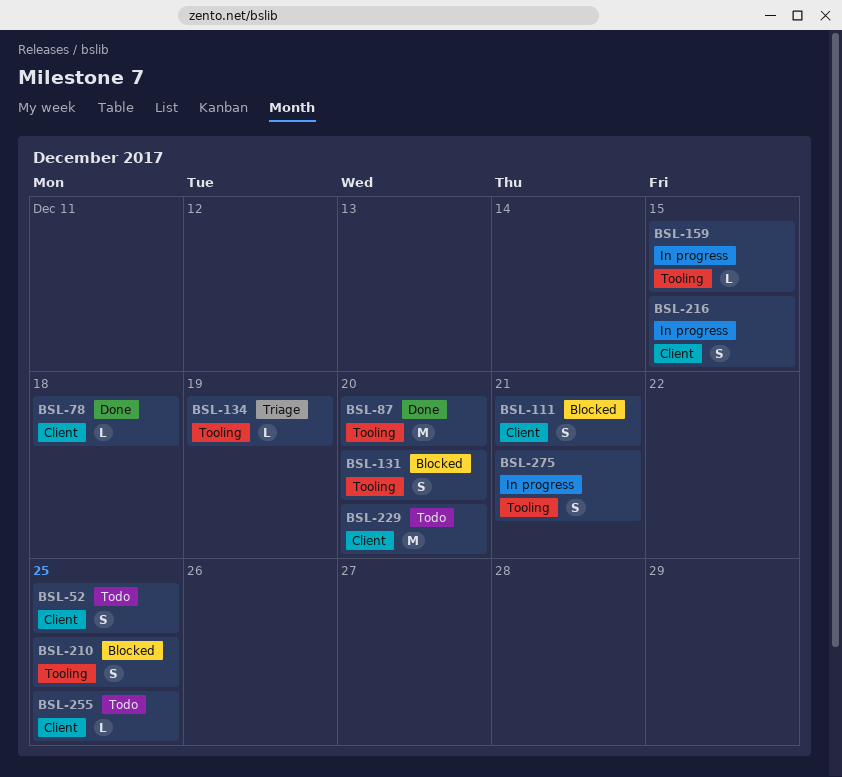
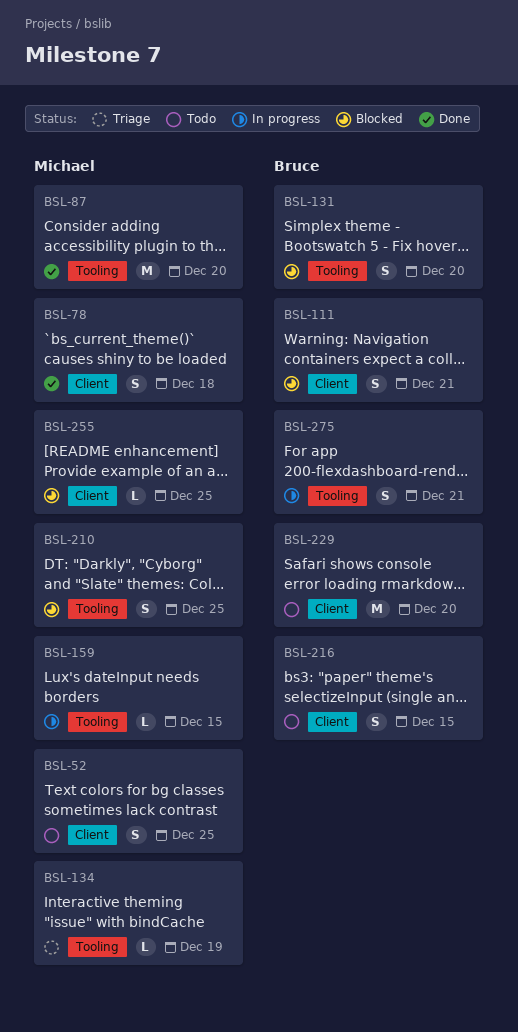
BSL-78, estimate: L -> S
BSL-216, status: In progress -> Todo
BSL-255, status: Todo -> Blocked

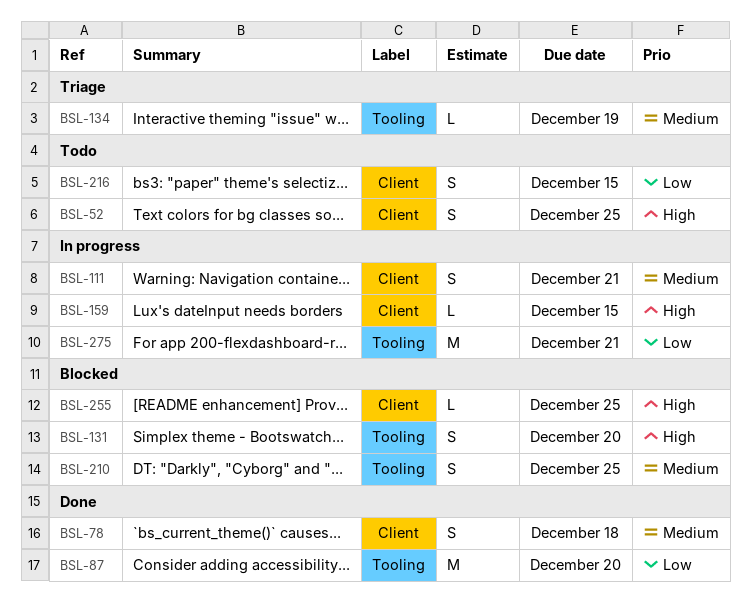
BSL-111, status: Blocked -> In progress
BSL-159, label: Tooling -> Client
BSL-229: present -> none
BSL-275, estimate: S -> M

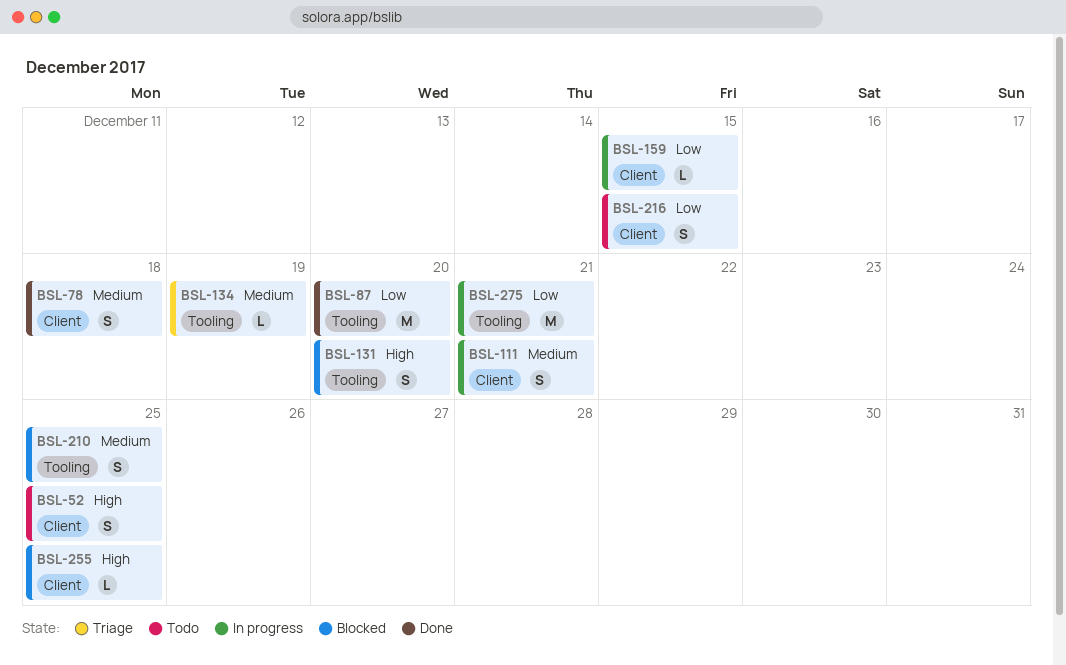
BSL-159, priority: High -> Low

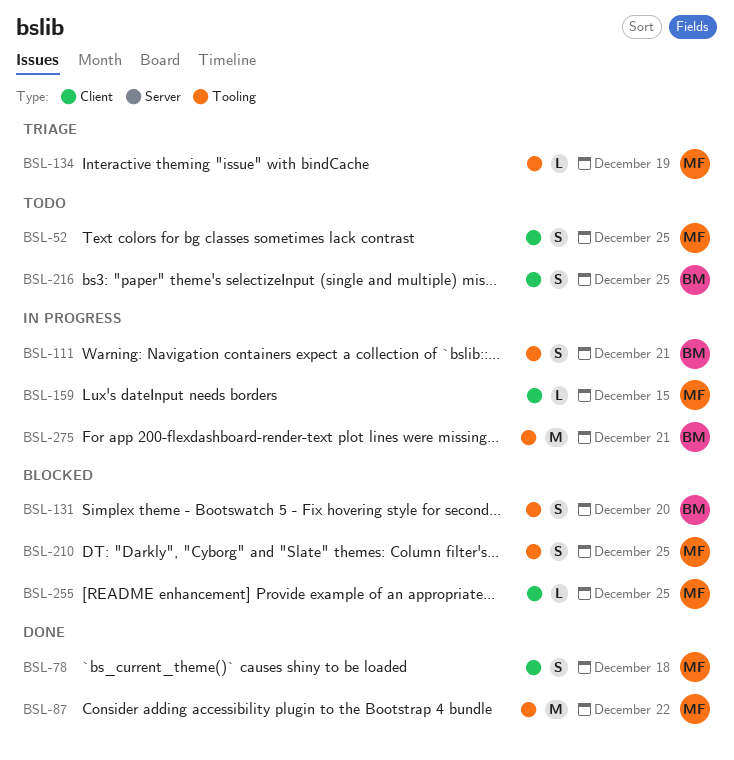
BSL-87, due: Dec 20 -> Dec 22
BSL-111, label: Client -> Tooling
BSL-216, due: Dec 15 -> Dec 25

